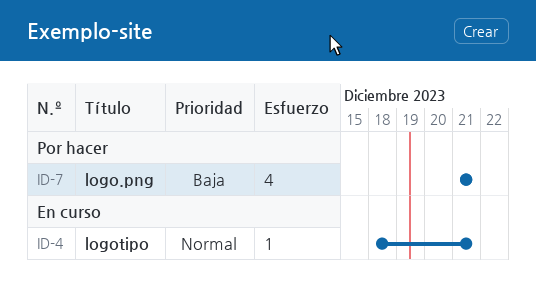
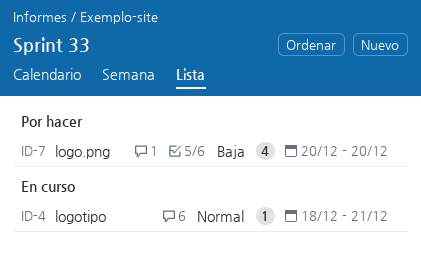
ID-7, start: Dec 21 -> Dec 20
ID-7, due: Dec 21 -> Dec 20

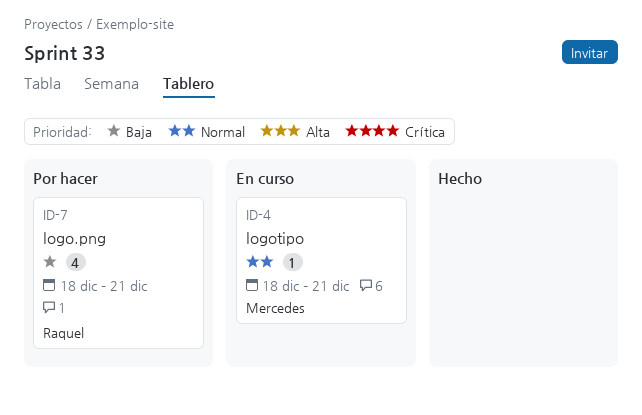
ID-7, start: Dec 20 -> Dec 18
ID-7, due: Dec 20 -> Dec 21

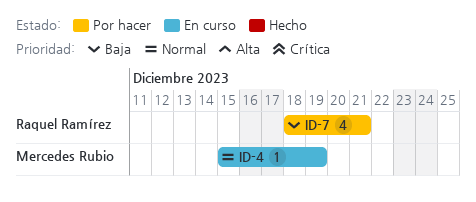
ID-4, start: Dec 18 -> Dec 15
ID-4, due: Dec 21 -> Dec 19

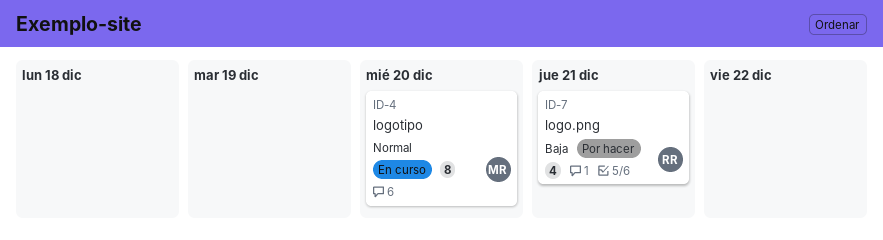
ID-4, estimate: 1 -> 8
ID-4, due: Dec 19 -> Dec 20

